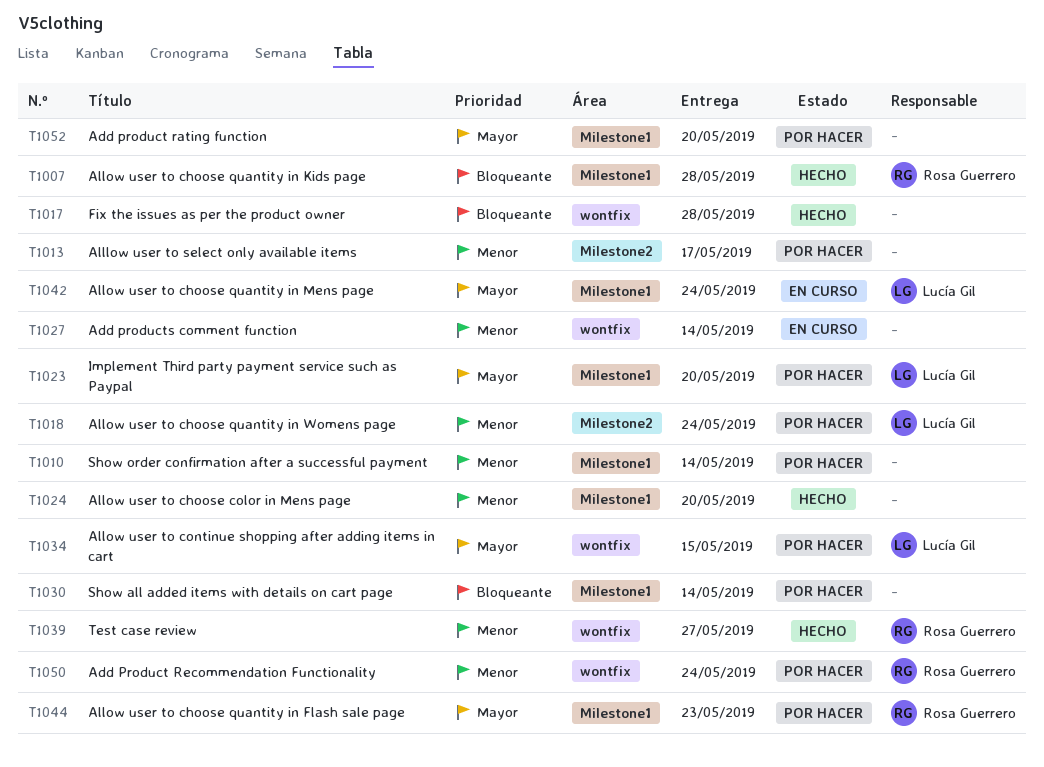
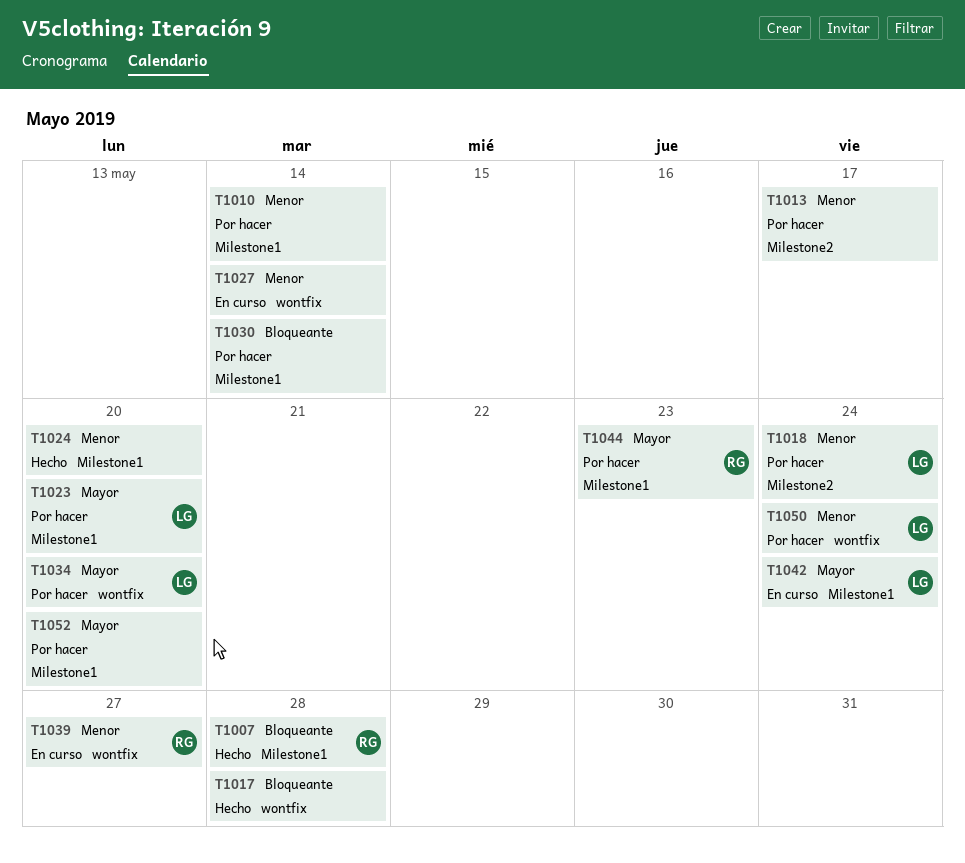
T1034, due: May 15 -> May 20
T1039, status: Hecho -> En curso
T1050, owner: Rosa Guerrero -> Lucía Gil

